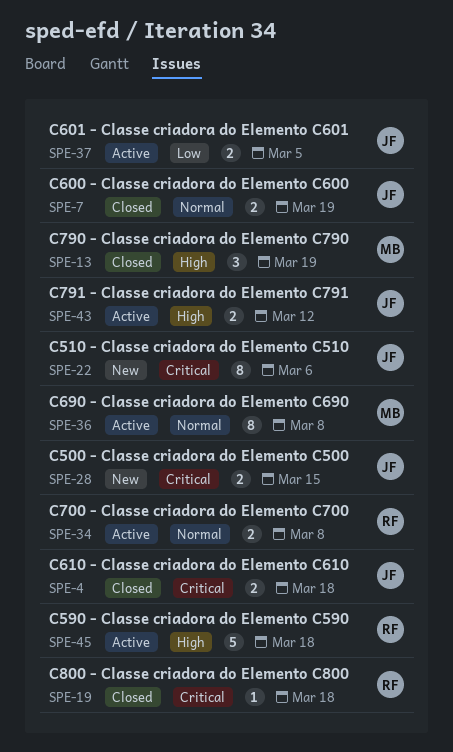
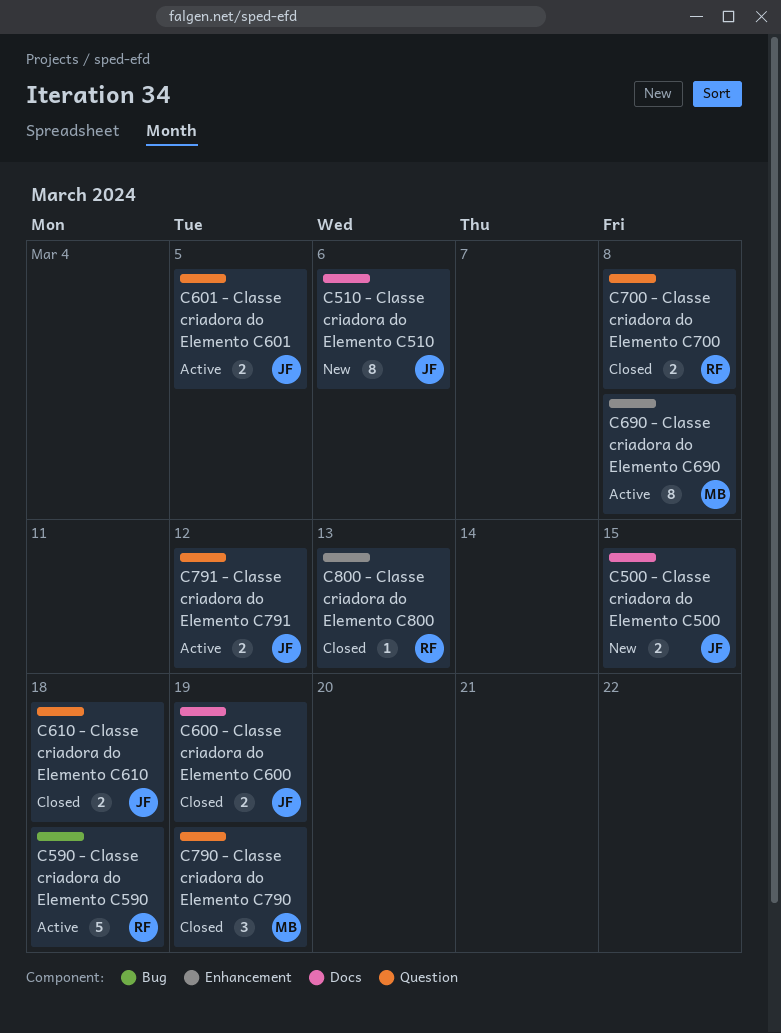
C700 - Classe criadora do Elemento C700, status: Active -> Closed
C800 - Classe criadora do Elemento C800, due: Mar 18 -> Mar 13

